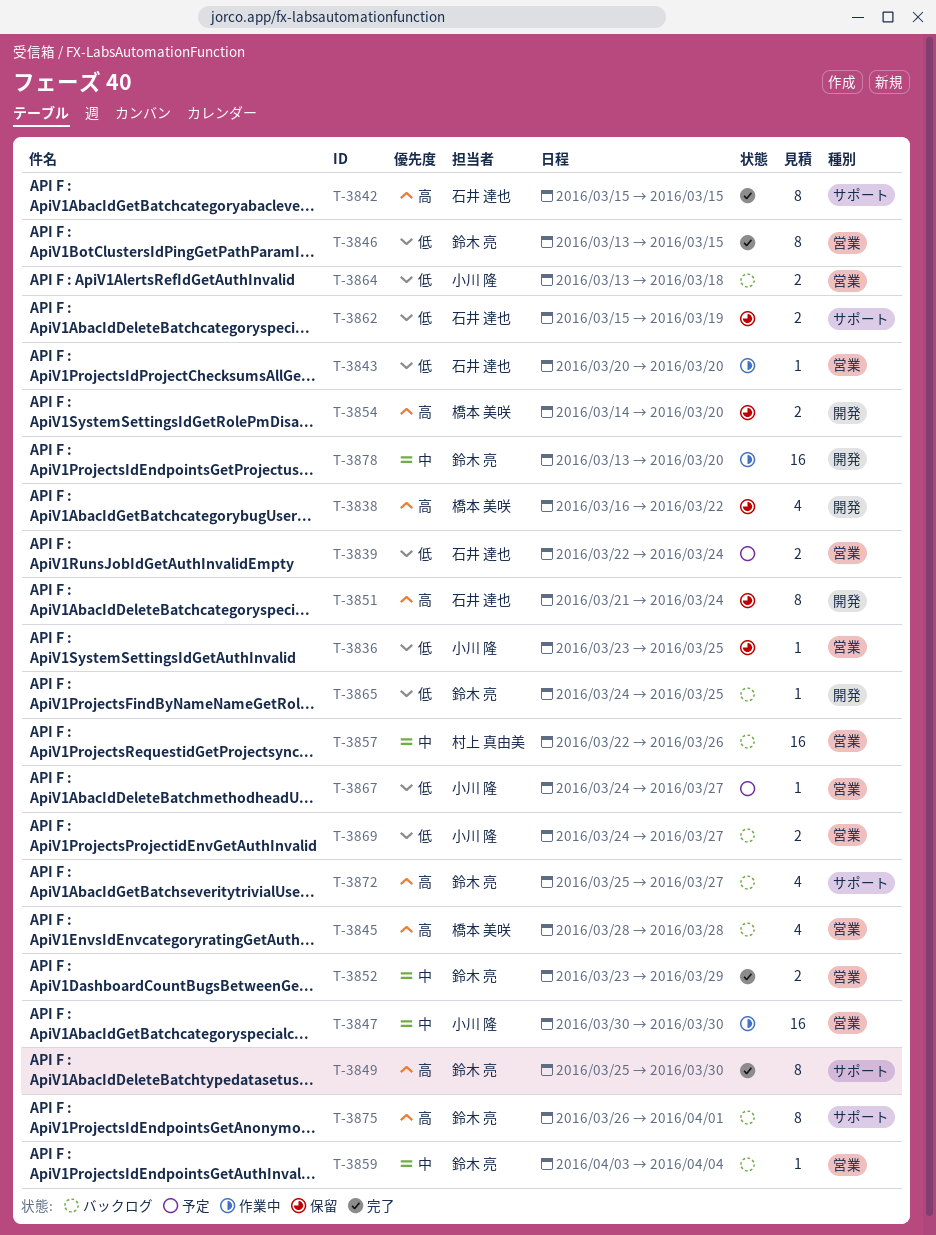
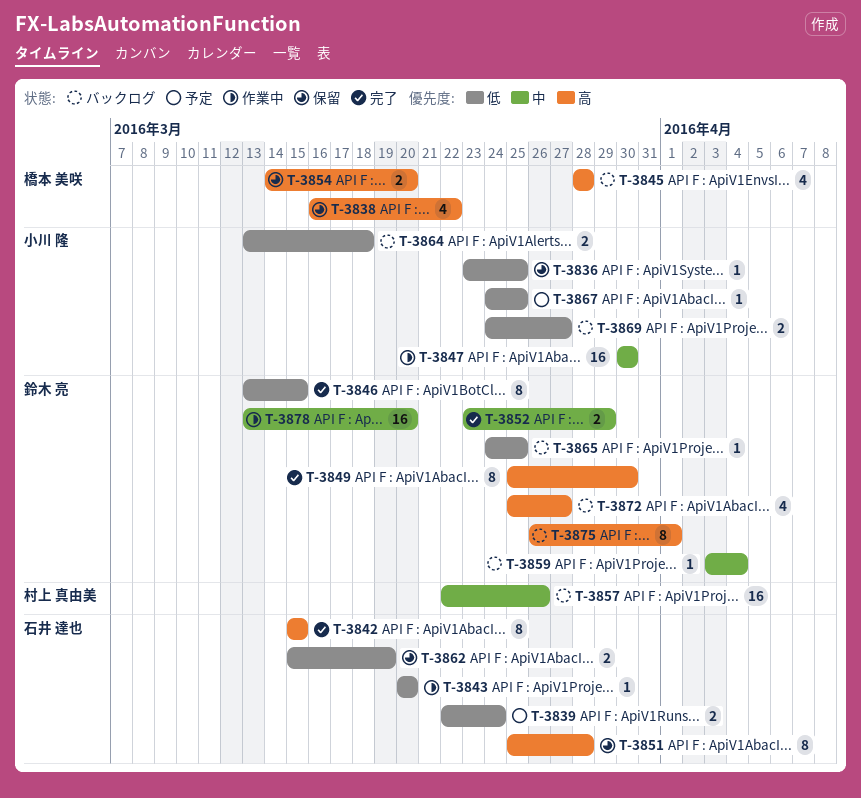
T-3851, start: Mar 21 -> Mar 25
T-3851, due: Mar 24 -> Mar 28
T-3867, due: Mar 27 -> Mar 25

